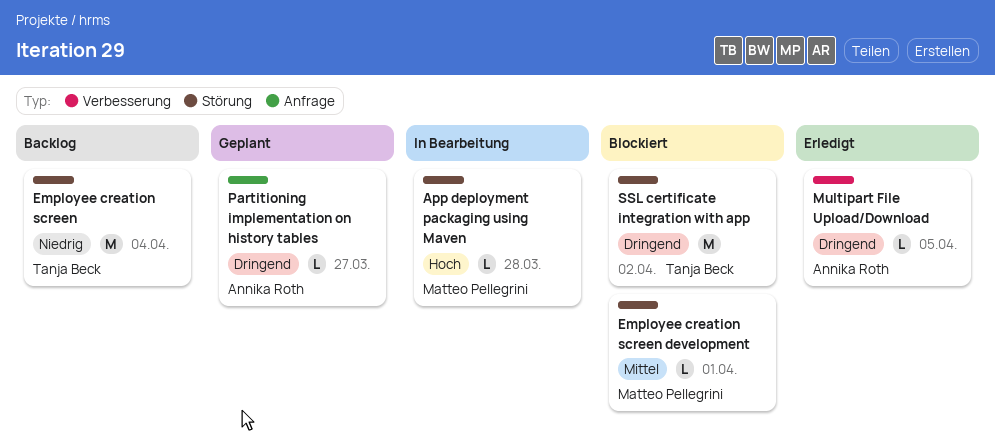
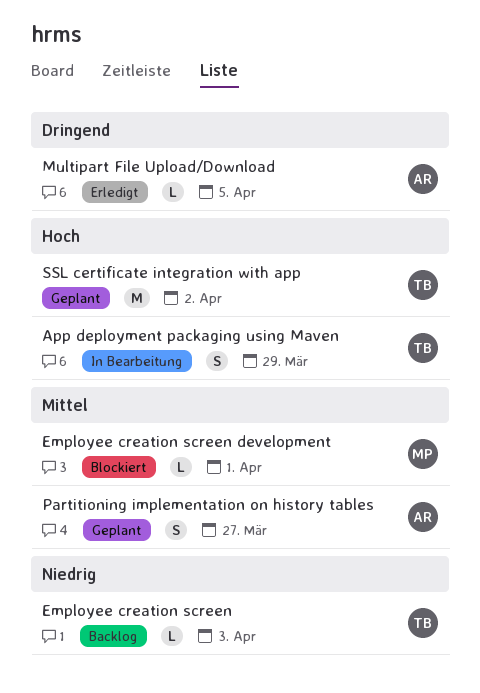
App deployment packaging using Maven, owner: Matteo Pellegrini -> Tanja Beck
App deployment packaging using Maven, estimate: L -> S
App deployment packaging using Maven, due: Mar 28 -> Mar 29
Employee creation screen, estimate: M -> L
Employee creation screen, due: Apr 4 -> Apr 3
Partitioning implementation on history tables, priority: Dringend -> Mittel
Partitioning implementation on history tables, estimate: L -> S
SSL certificate integration with app, status: Blockiert -> Geplant
SSL certificate integration with app, priority: Dringend -> Hoch

